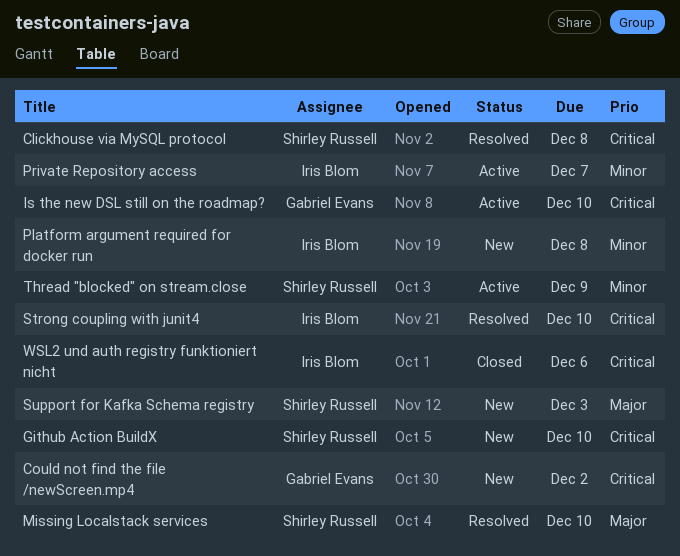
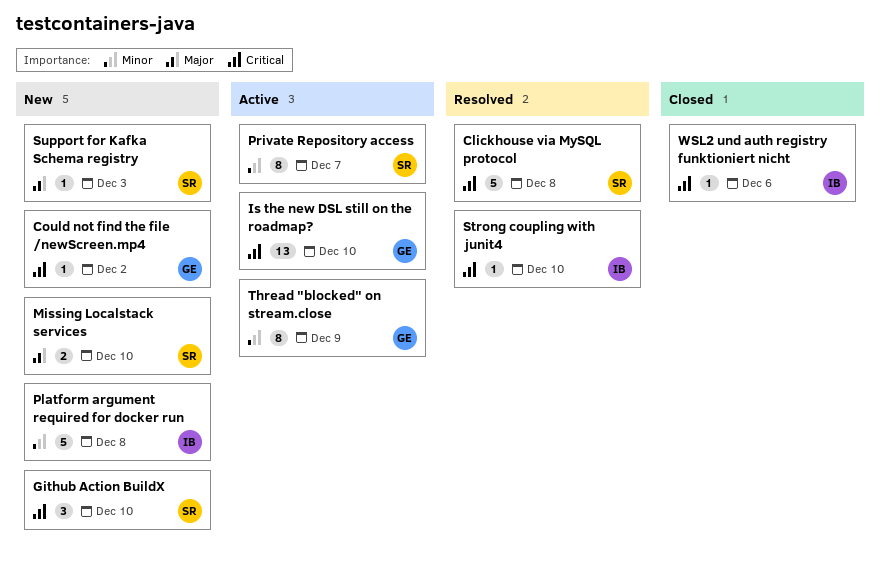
Missing Localstack services, status: Resolved -> New
Private Repository access, owner: Iris Blom -> Shirley Russell
Thread "blocked" on stream.close, owner: Shirley Russell -> Gabriel Evans

